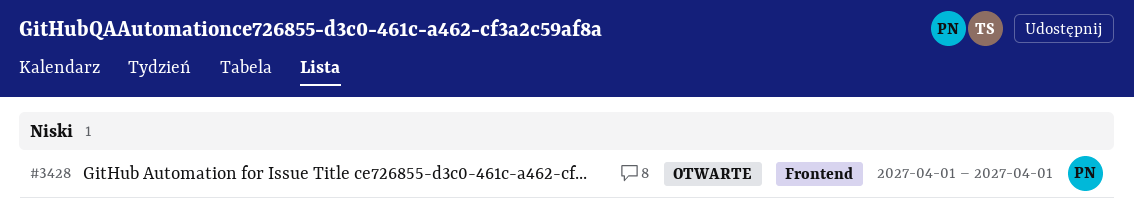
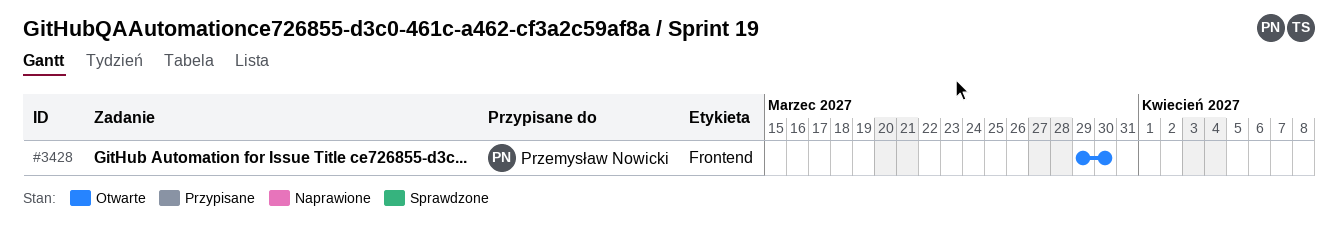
#3428, start: Apr 1 -> Mar 29
#3428, due: Apr 1 -> Mar 30

